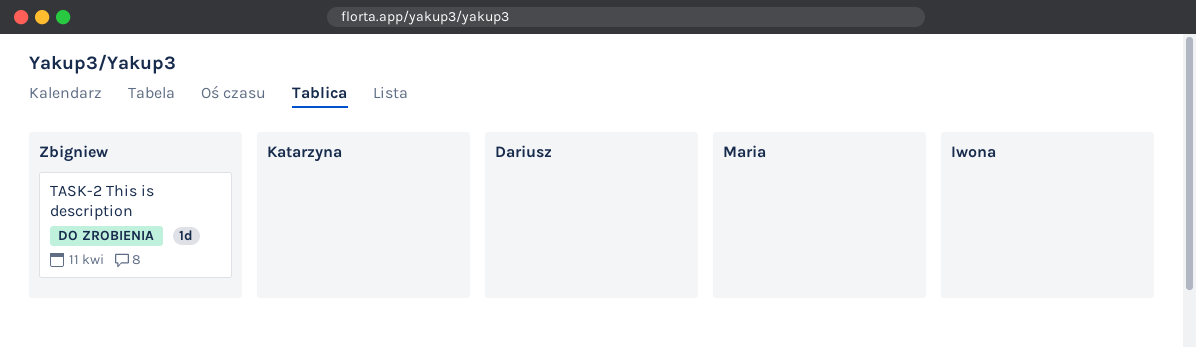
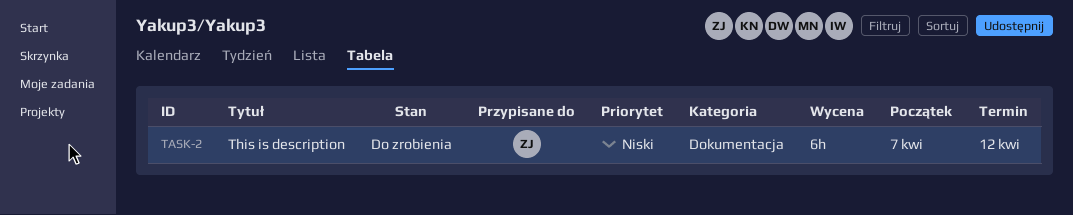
TASK-2, estimate: 1d -> 6h
TASK-2, due: Apr 11 -> Apr 12

